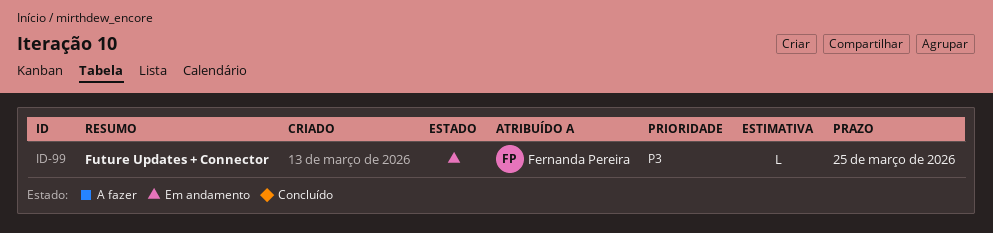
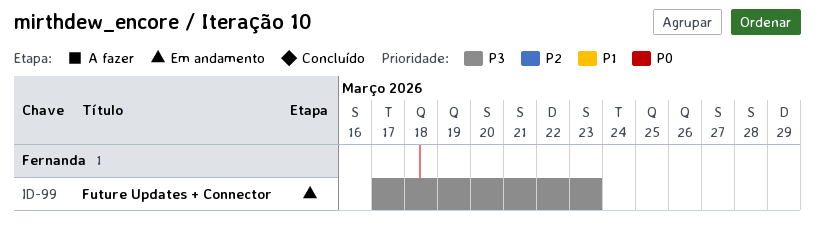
ID-99, due: Mar 25 -> Mar 23

